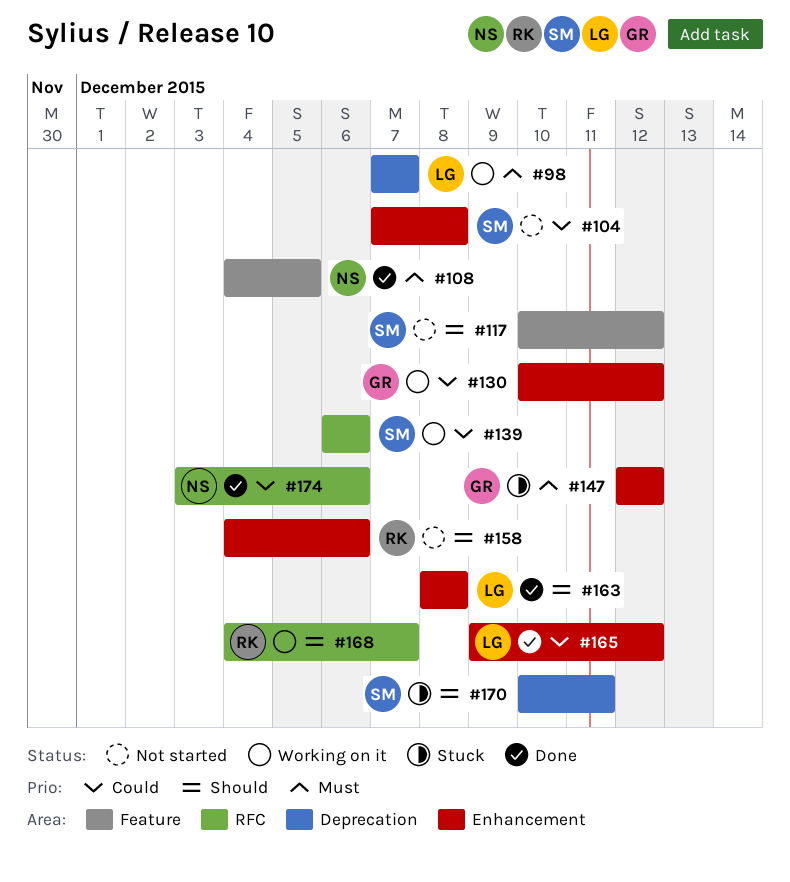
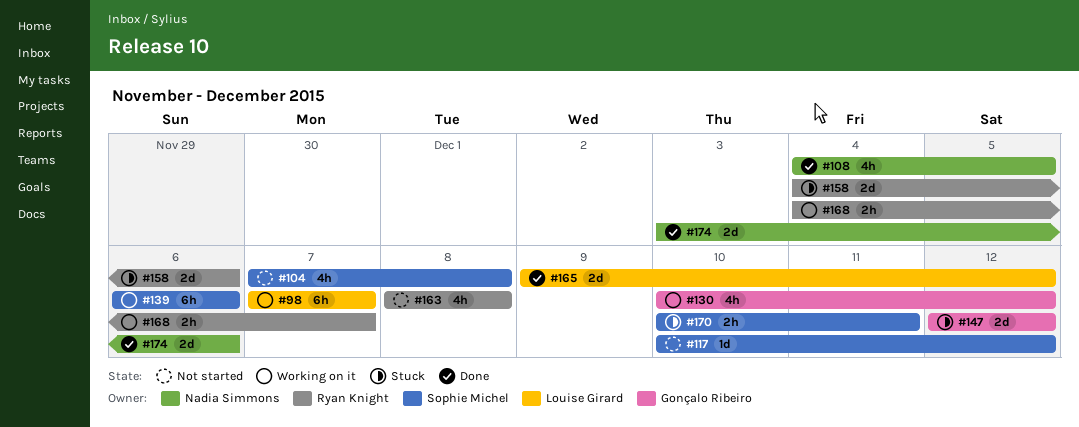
#158, status: Not started -> Stuck
#163, status: Done -> Not started
#163, owner: Louise Girard -> Ryan Knight

